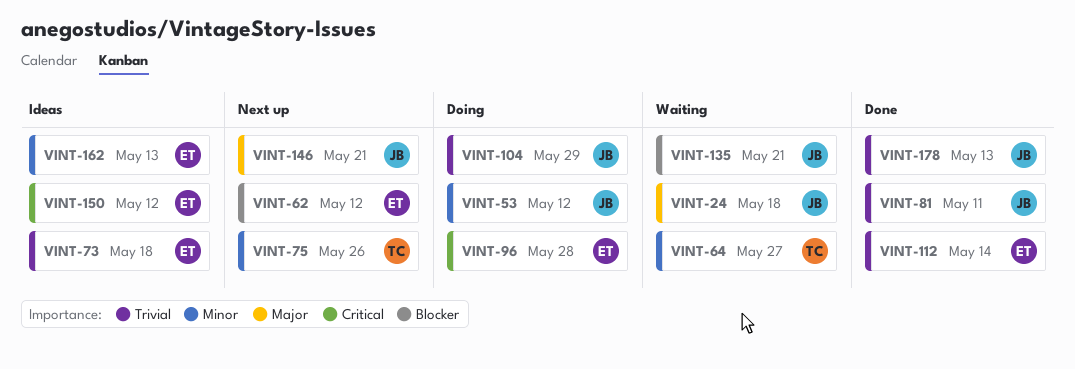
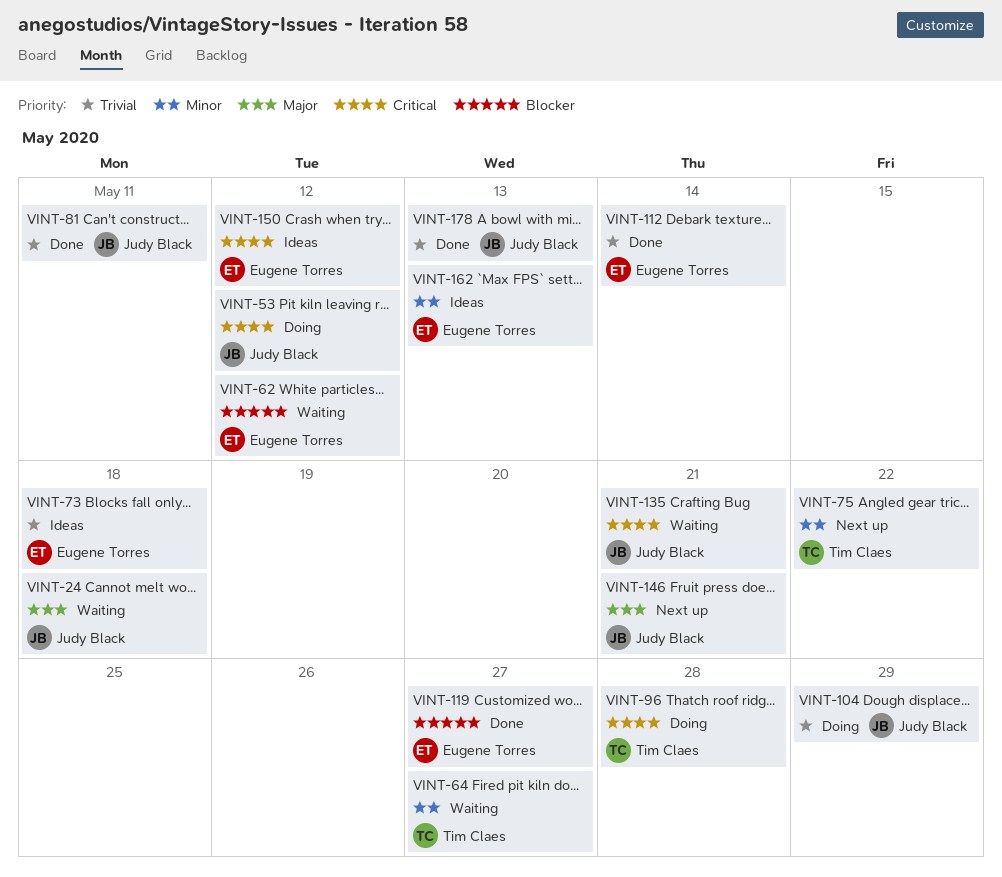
VINT-53, priority: Minor -> Critical
VINT-62, status: Next up -> Waiting
VINT-75, due: May 26 -> May 22
VINT-96, owner: Eugene Torres -> Tim Claes
VINT-119: none -> present
VINT-135, priority: Blocker -> Critical

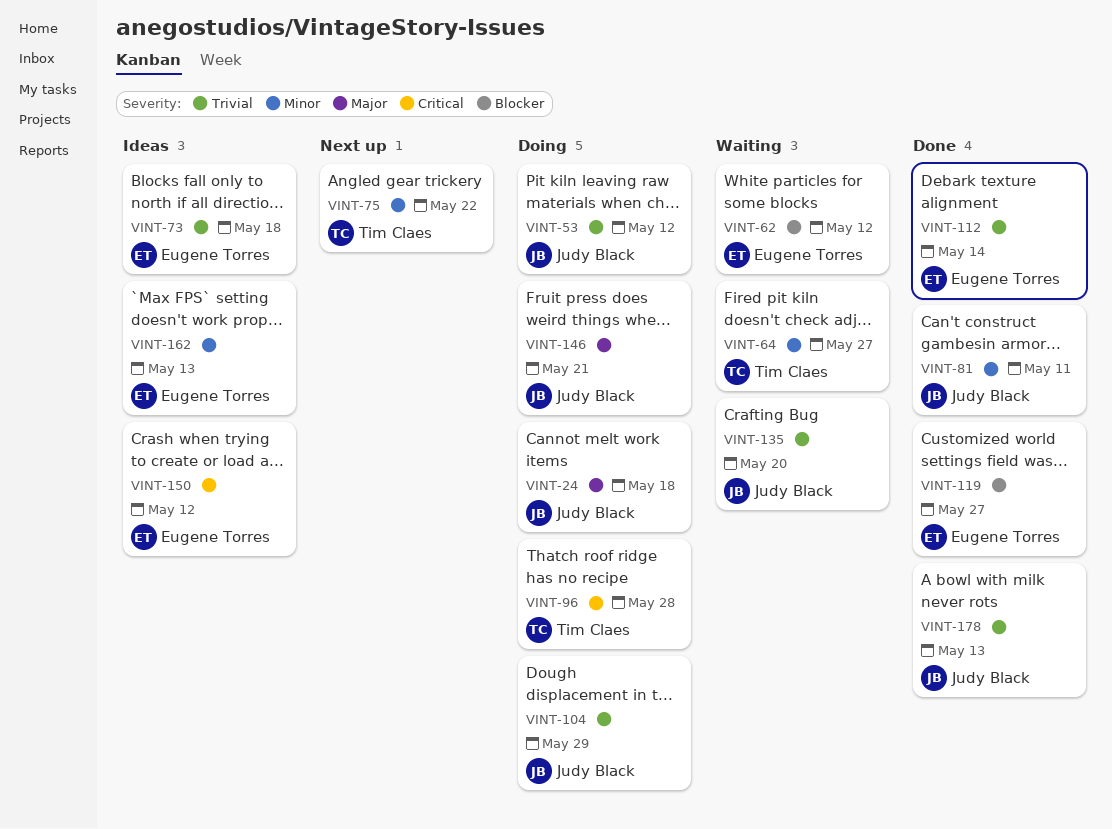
VINT-24, status: Waiting -> Doing
VINT-53, priority: Critical -> Trivial
VINT-81, priority: Trivial -> Minor
VINT-135, priority: Critical -> Trivial
VINT-135, due: May 21 -> May 20
VINT-146, status: Next up -> Doing

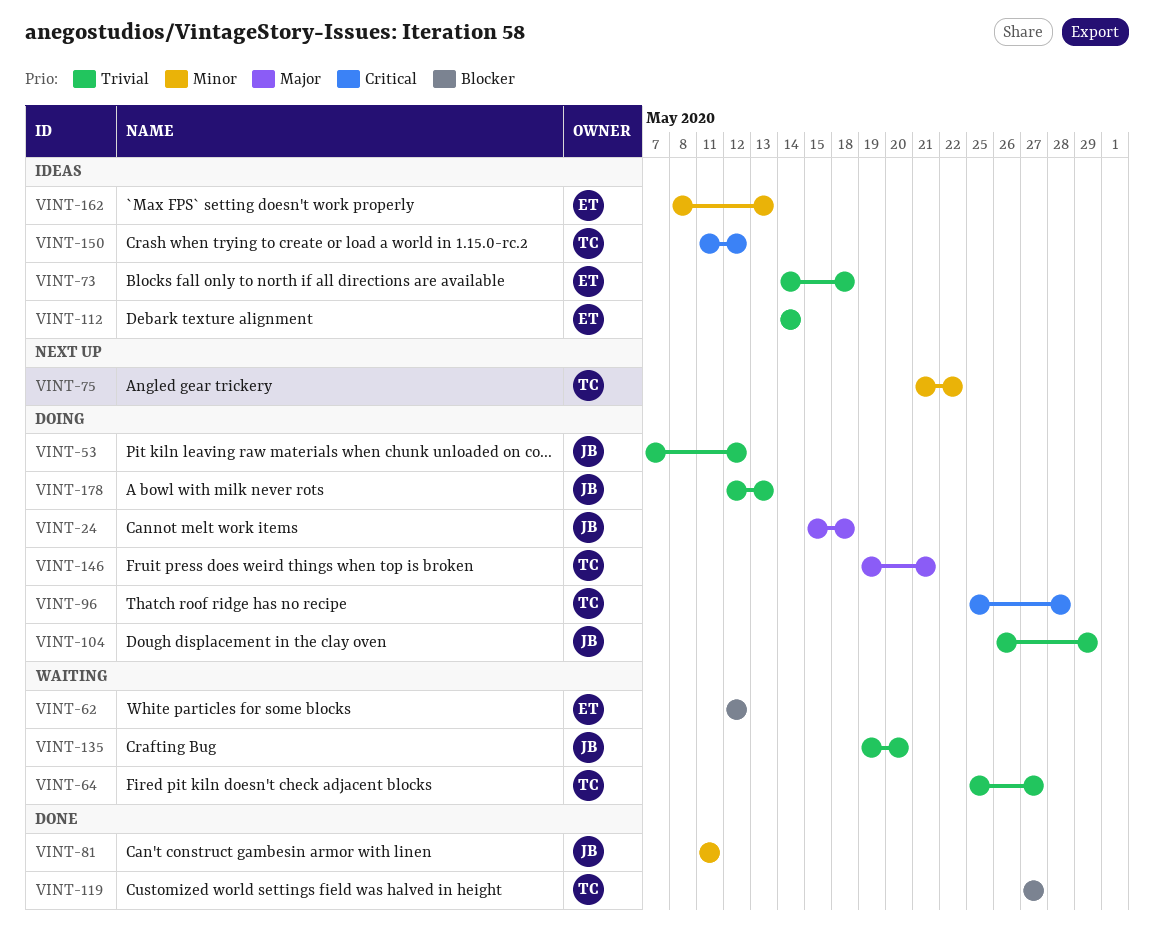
VINT-64, priority: Minor -> Trivial
VINT-112, status: Done -> Ideas
VINT-119, owner: Eugene Torres -> Tim Claes
VINT-146, owner: Judy Black -> Tim Claes
VINT-150, owner: Eugene Torres -> Tim Claes
VINT-178, status: Done -> Doing

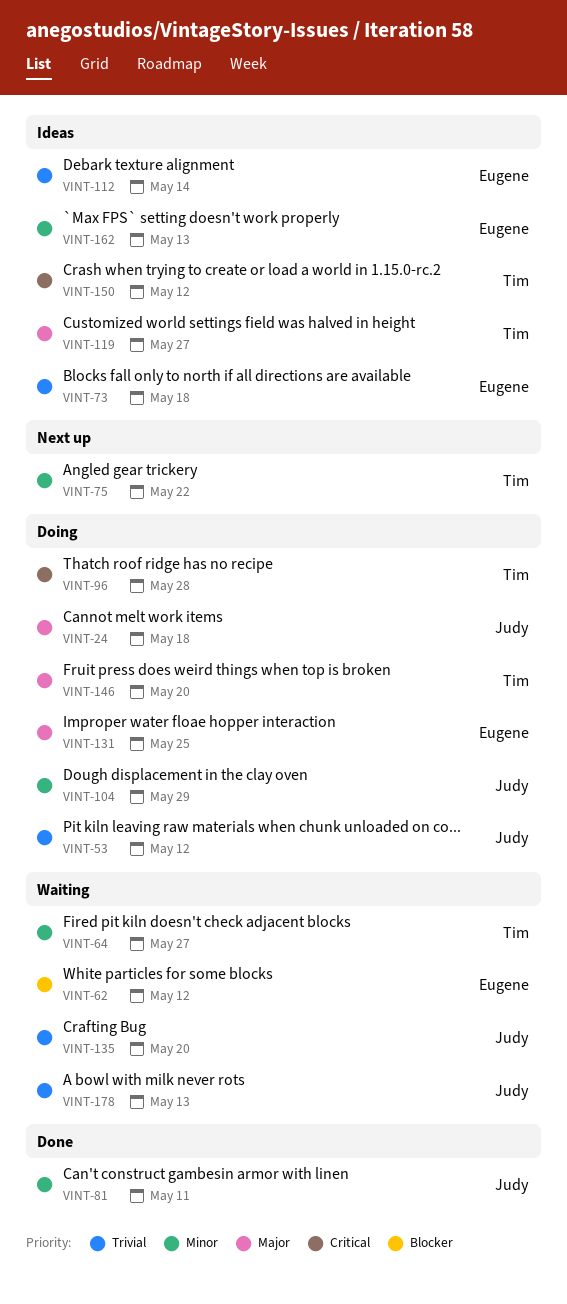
VINT-64, priority: Trivial -> Minor
VINT-104, priority: Trivial -> Minor
VINT-119, status: Done -> Ideas
VINT-119, priority: Blocker -> Major
VINT-131: none -> present
VINT-146, due: May 21 -> May 20
VINT-178, status: Doing -> Waiting

